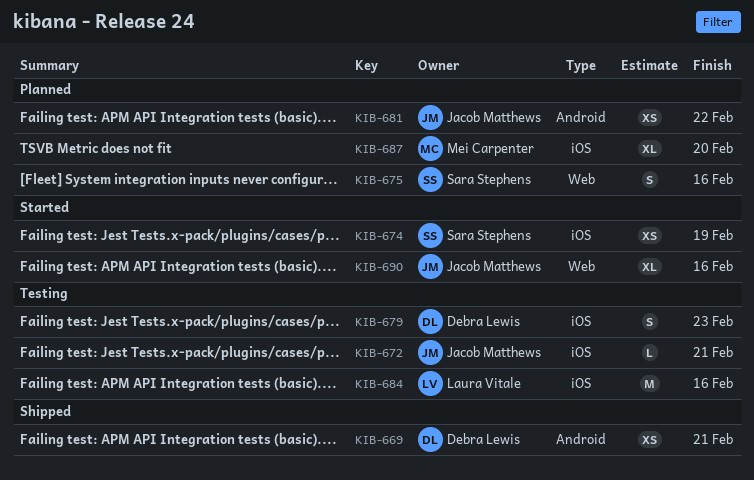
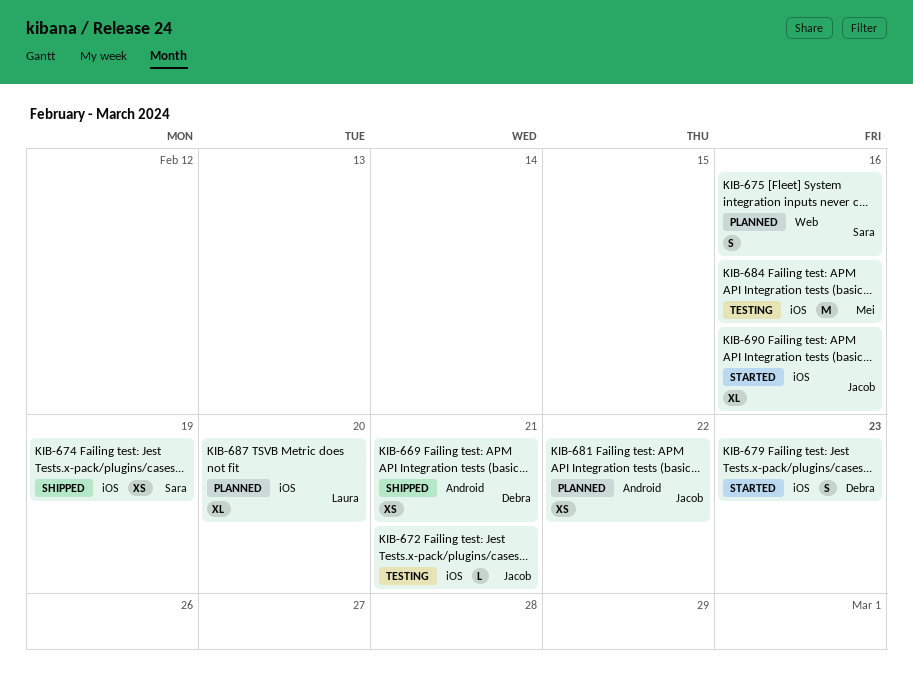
KIB-674, status: Started -> Shipped
KIB-679, status: Testing -> Started
KIB-684, owner: Laura Vitale -> Mei Carpenter
KIB-687, owner: Mei Carpenter -> Laura Vitale
KIB-690, label: Web -> iOS

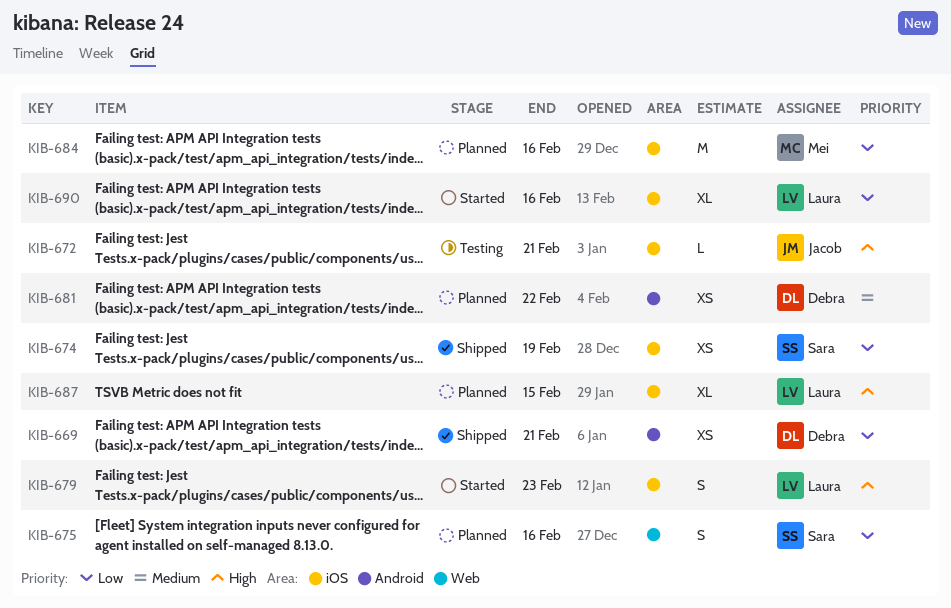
KIB-679, owner: Debra -> Laura
KIB-681, owner: Jacob -> Debra
KIB-684, status: Testing -> Planned
KIB-687, due: Feb 20 -> Feb 15
KIB-690, owner: Jacob -> Laura

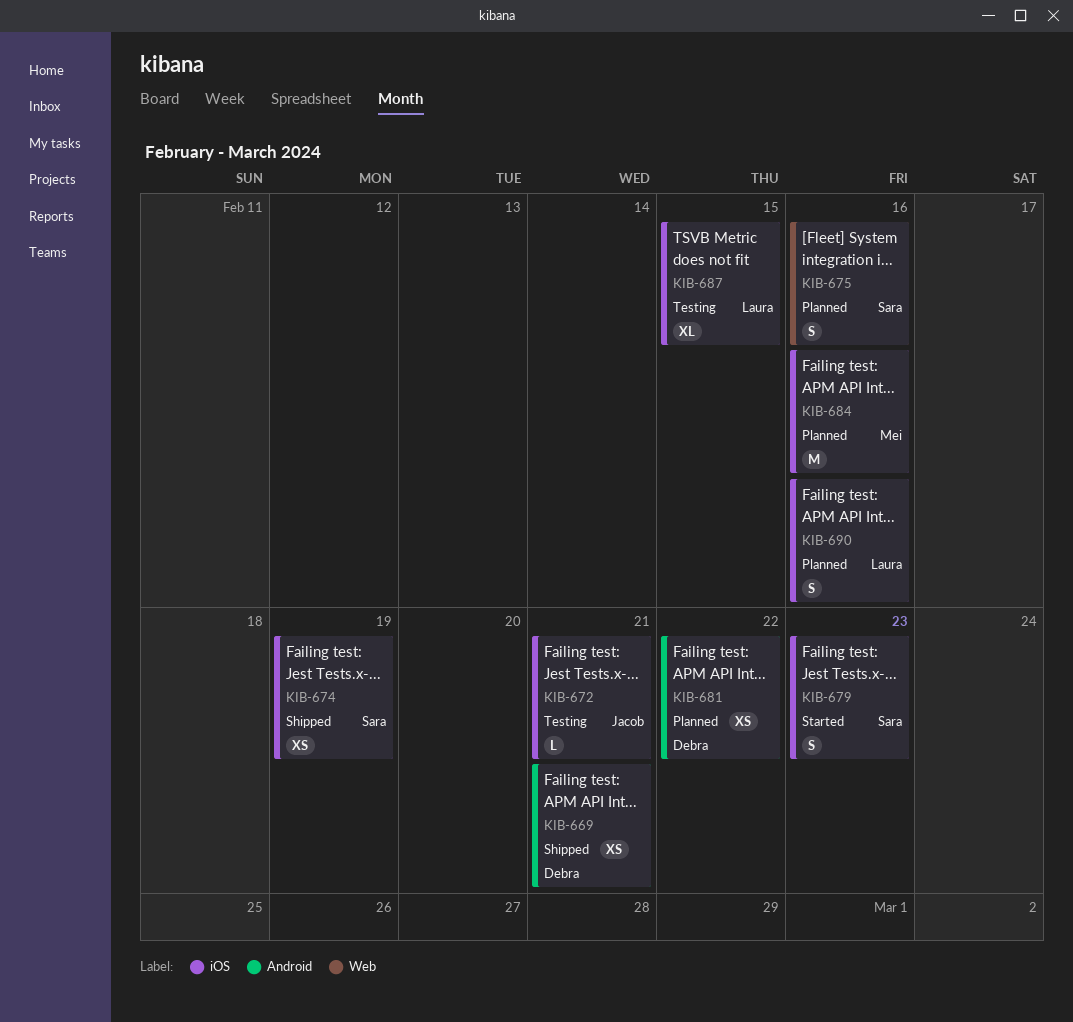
KIB-679, owner: Laura -> Sara
KIB-687, status: Planned -> Testing
KIB-690, status: Started -> Planned
KIB-690, estimate: XL -> S

